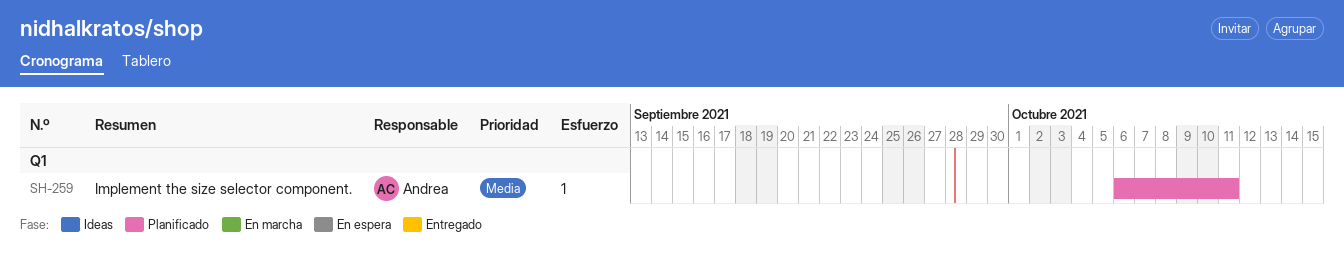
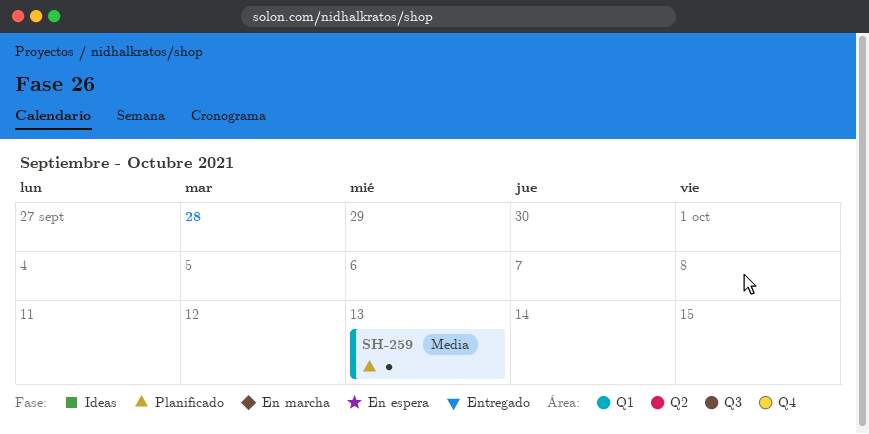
SH-259, due: Oct 11 -> Oct 13

